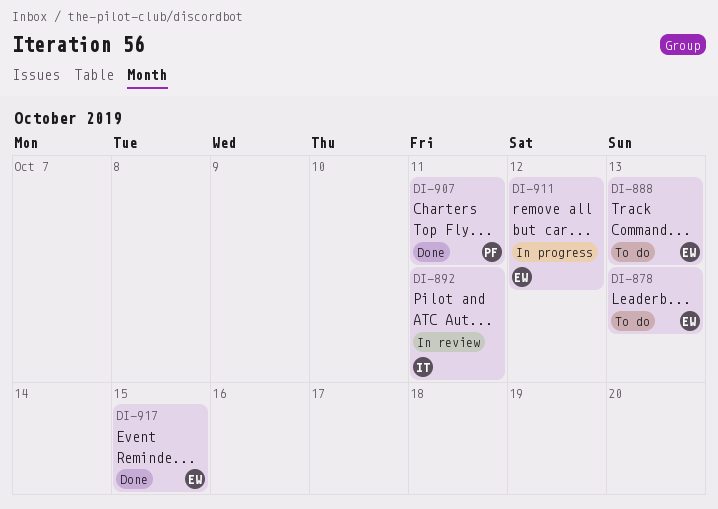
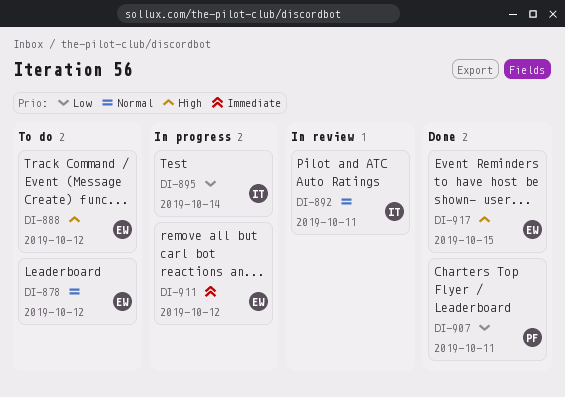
DI-878, due: Oct 13 -> Oct 12
DI-888, due: Oct 13 -> Oct 12
DI-895: none -> present

